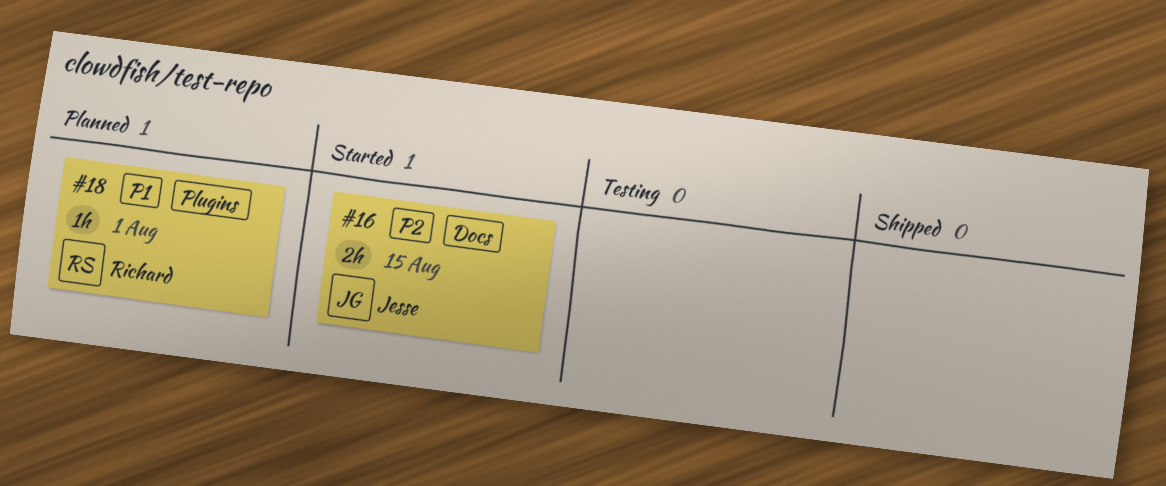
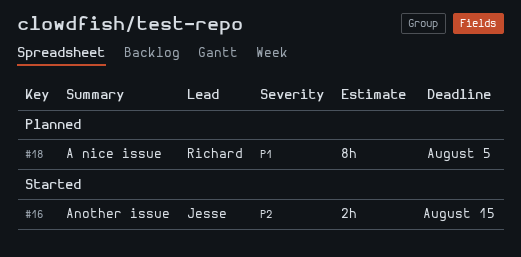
#18, estimate: 1h -> 8h
#18, due: Aug 1 -> Aug 5

